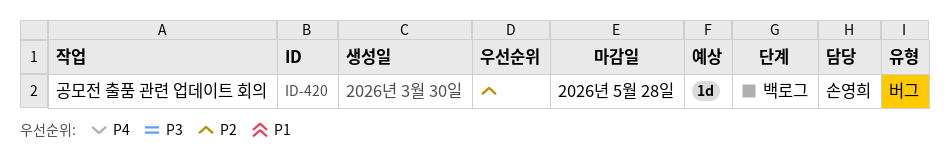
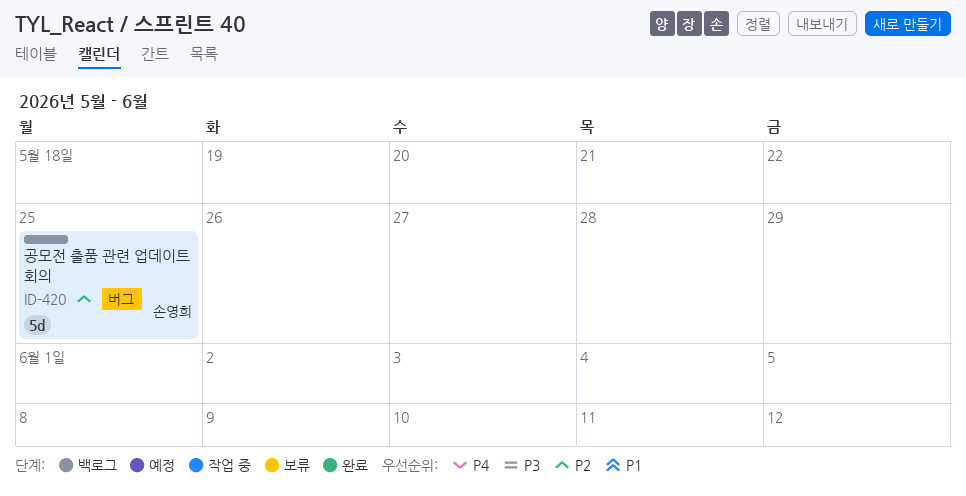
ID-420, estimate: 1d -> 5d
ID-420, due: May 28 -> May 25

